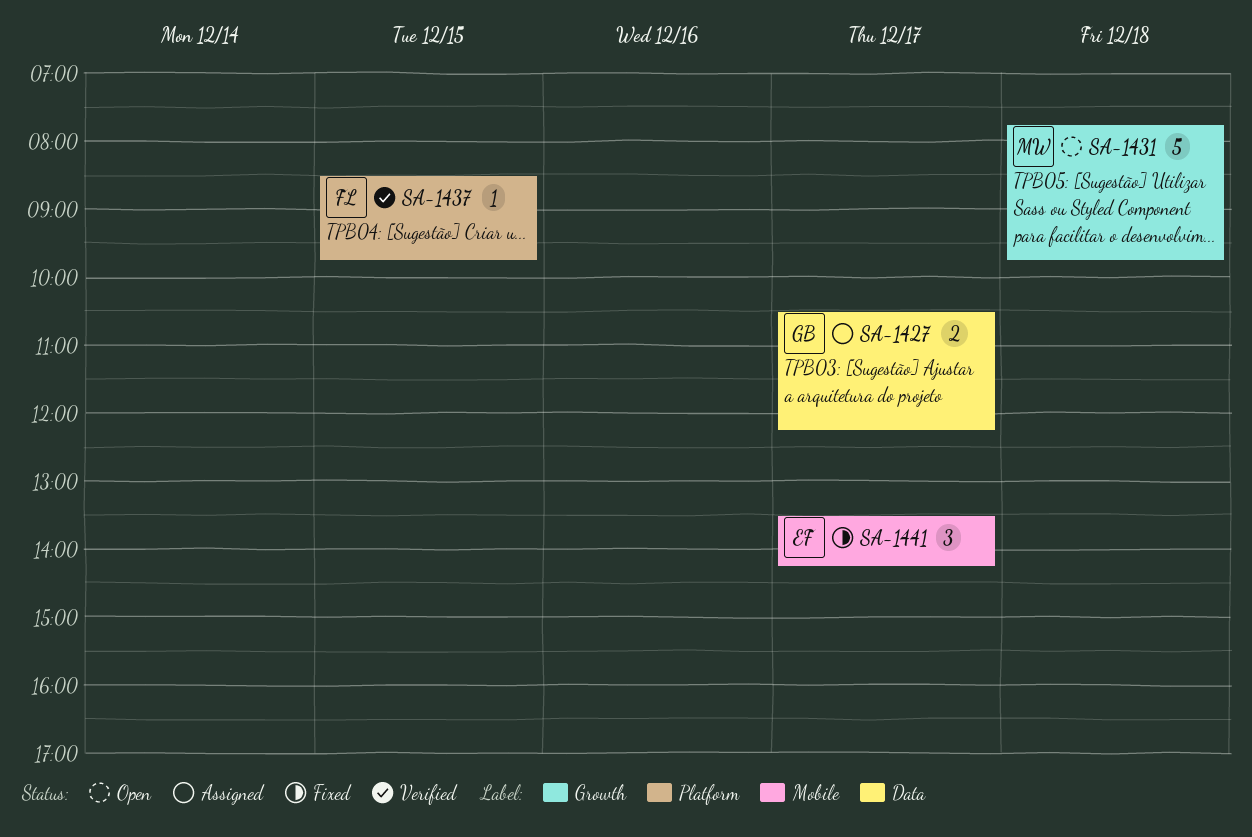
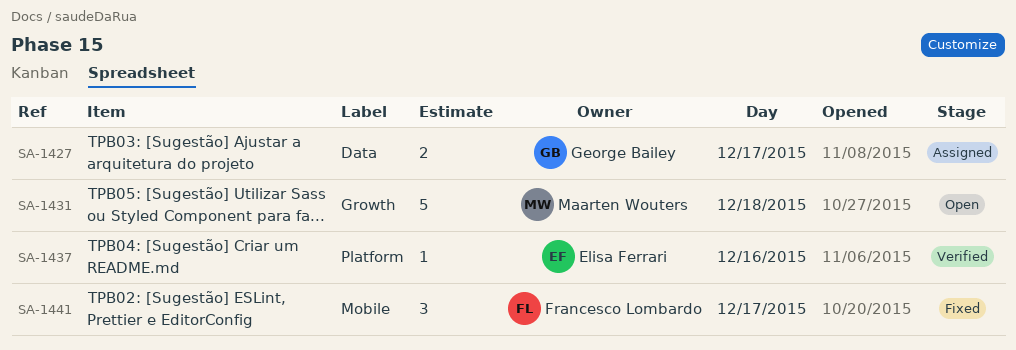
SA-1437, owner: Francesco Lombardo -> Elisa Ferrari
SA-1437, day: Dec 15 -> Dec 16
SA-1441, owner: Elisa Ferrari -> Francesco Lombardo

